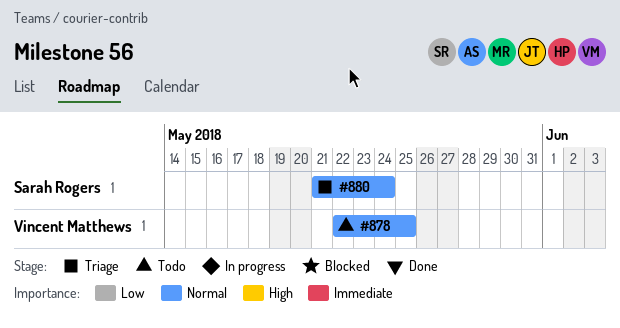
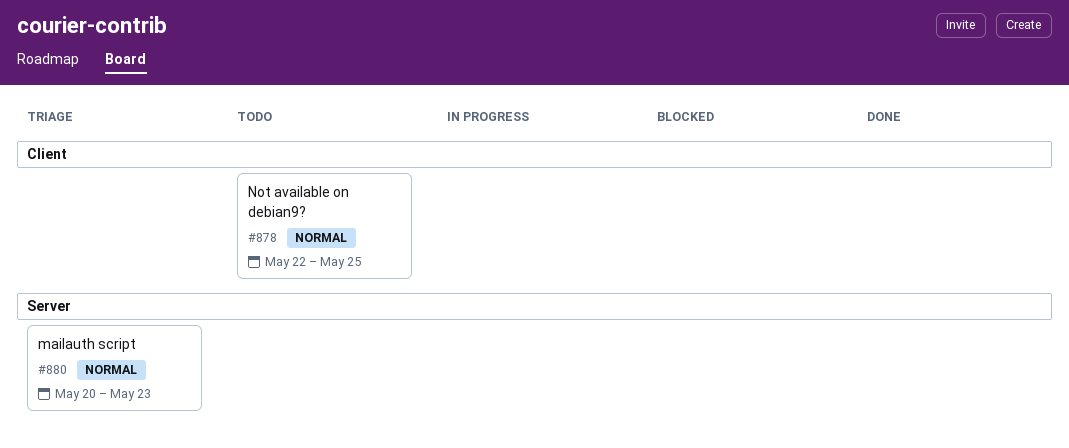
#880, start: May 21 -> May 20
#880, due: May 24 -> May 23

